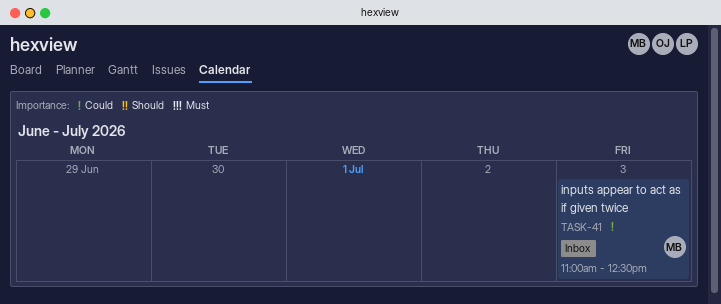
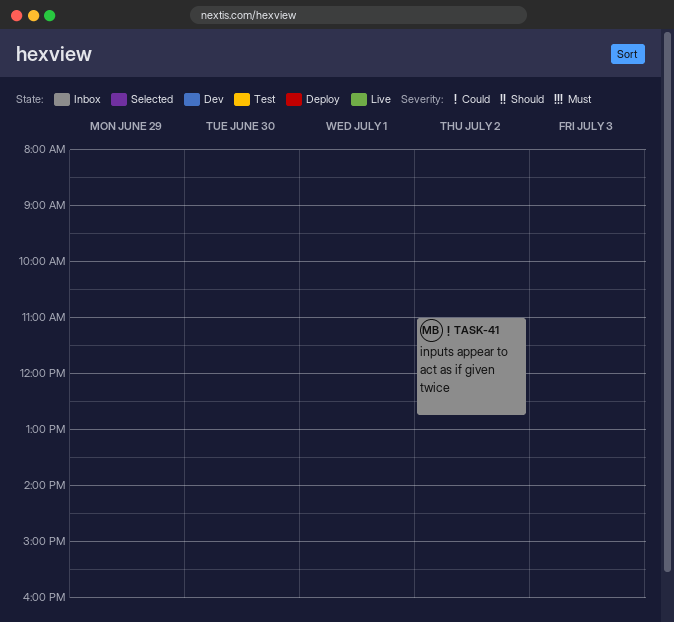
TASK-41, day: Jul 3 -> Jul 2
TASK-41, ends: 12:30 -> 12:45

